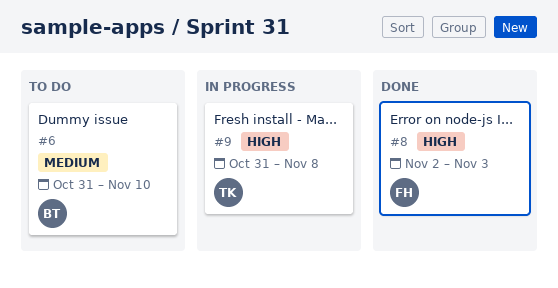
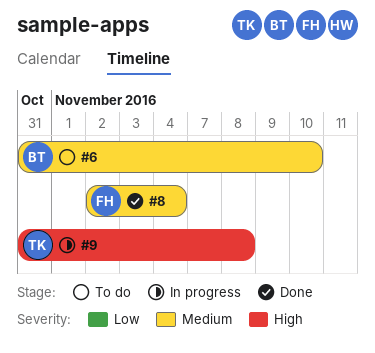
#8, priority: High -> Medium
#8, due: Nov 3 -> Nov 4

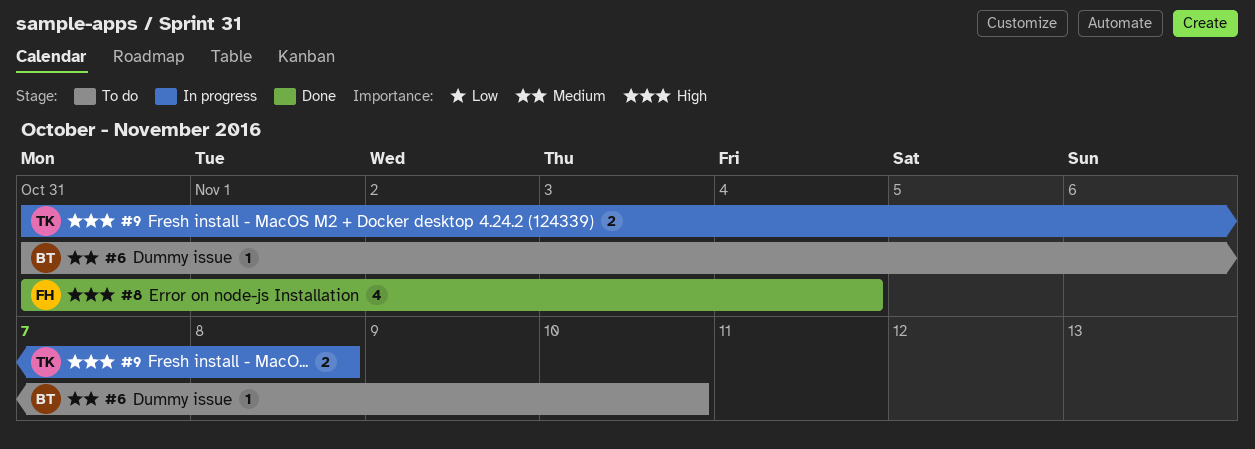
#8, priority: Medium -> High
#8, start: Nov 2 -> Oct 31

